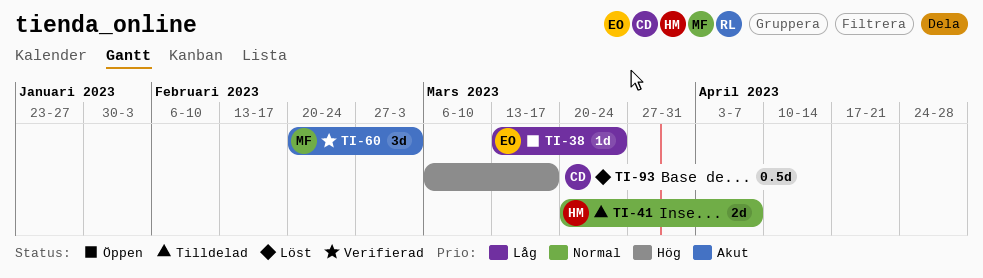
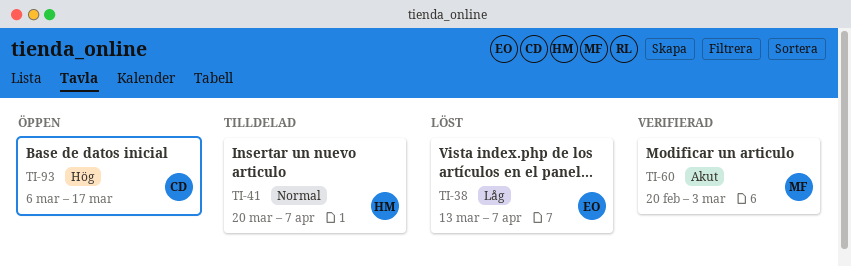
TI-38, status: Öppen -> Löst
TI-38, due: Mar 24 -> Apr 7
TI-93, status: Löst -> Öppen

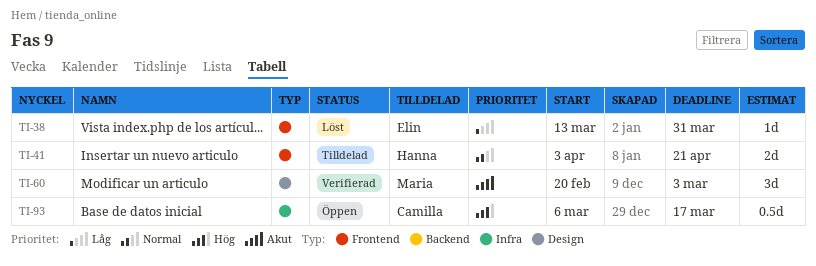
TI-38, due: Apr 7 -> Mar 31
TI-41, start: Mar 20 -> Apr 3
TI-41, due: Apr 7 -> Apr 21

